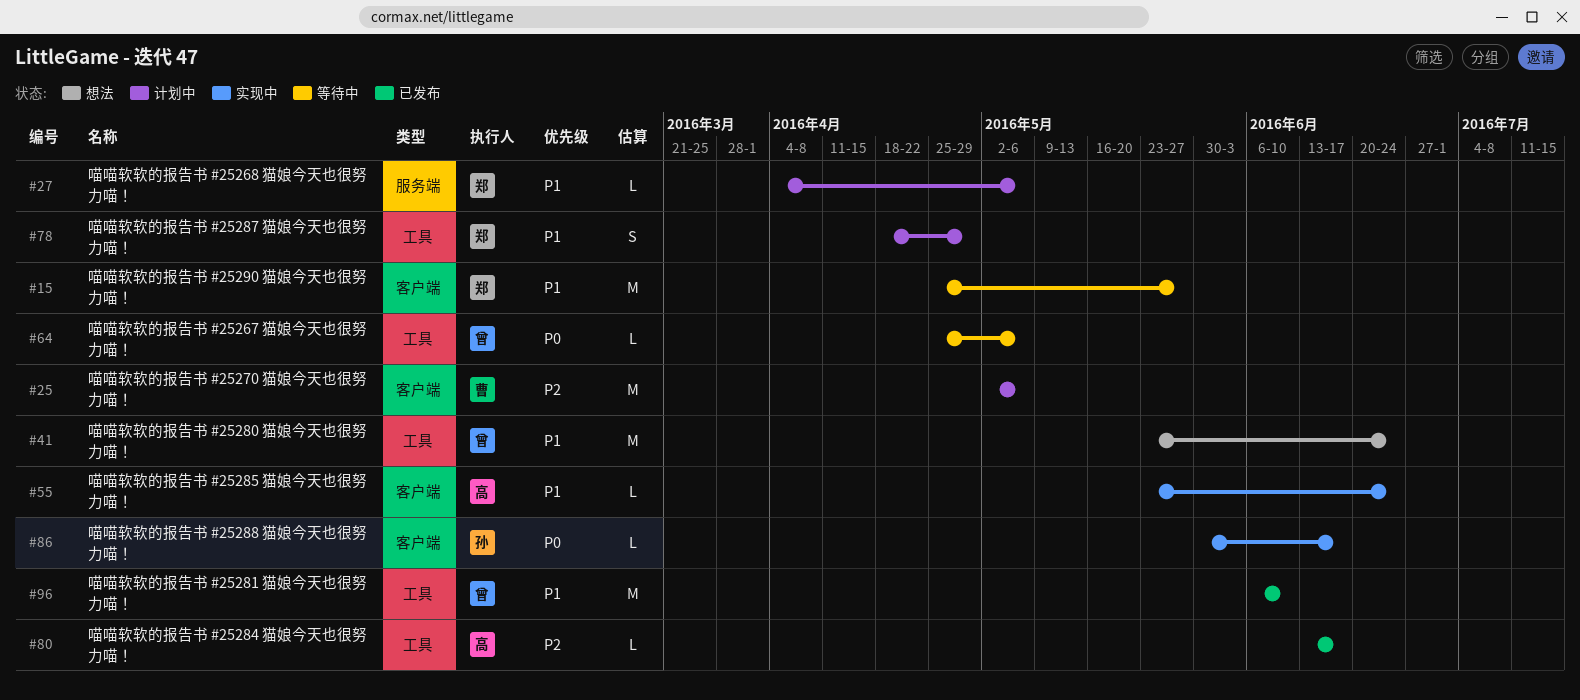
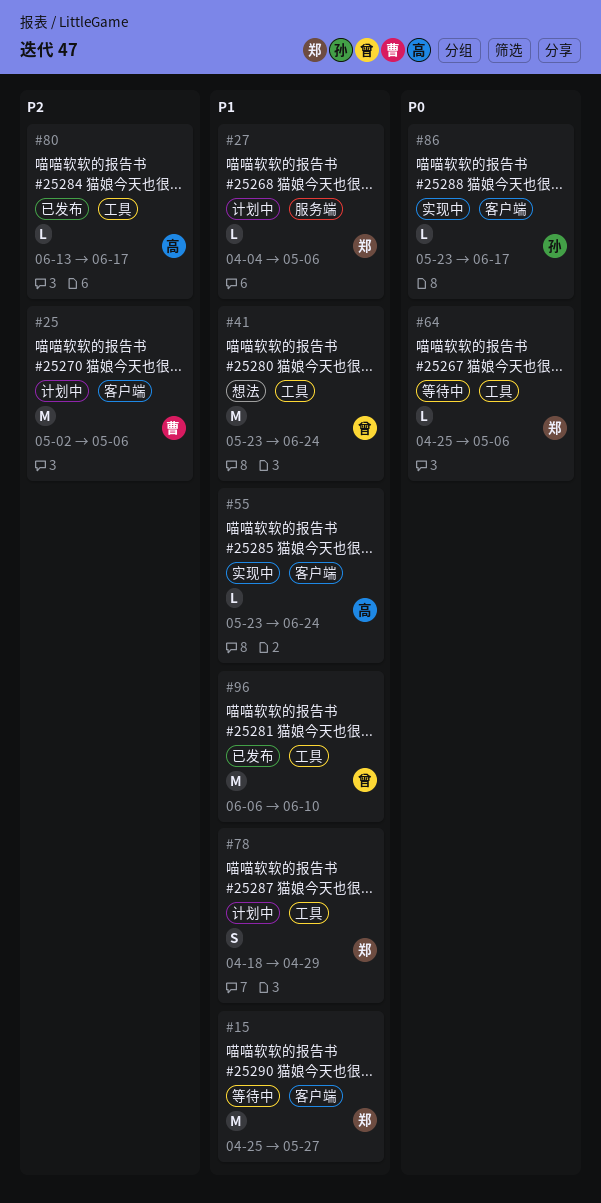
#64, owner: 曾 -> 郑
#86, start: May 30 -> May 23

